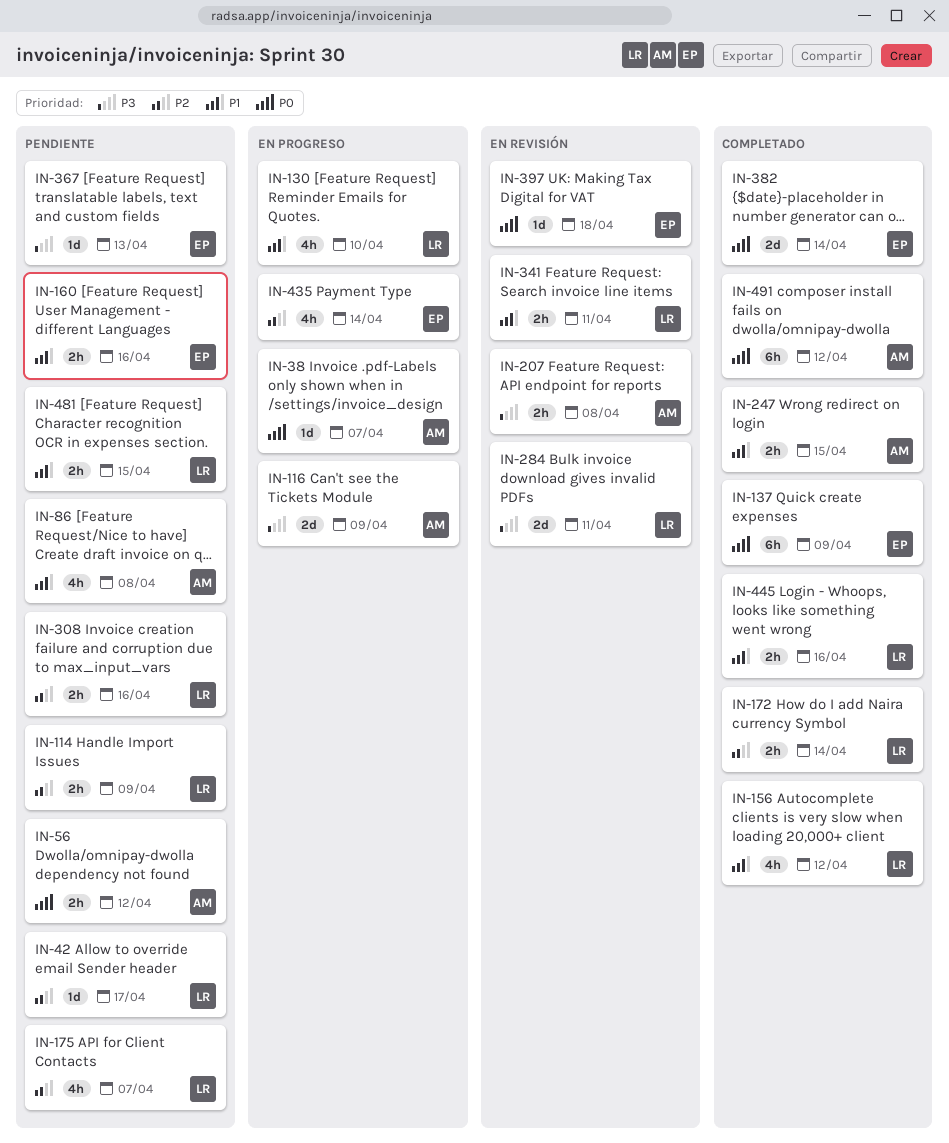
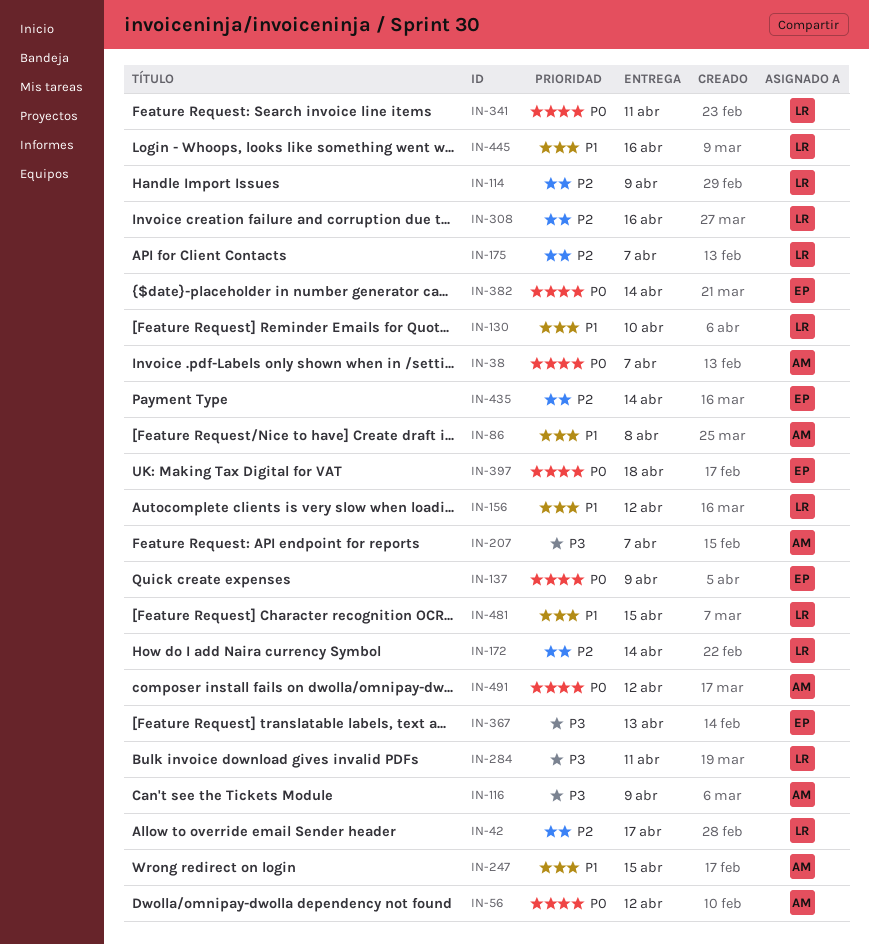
IN-160: present -> none
IN-207, due: Apr 8 -> Apr 7
IN-341, priority: P1 -> P0

